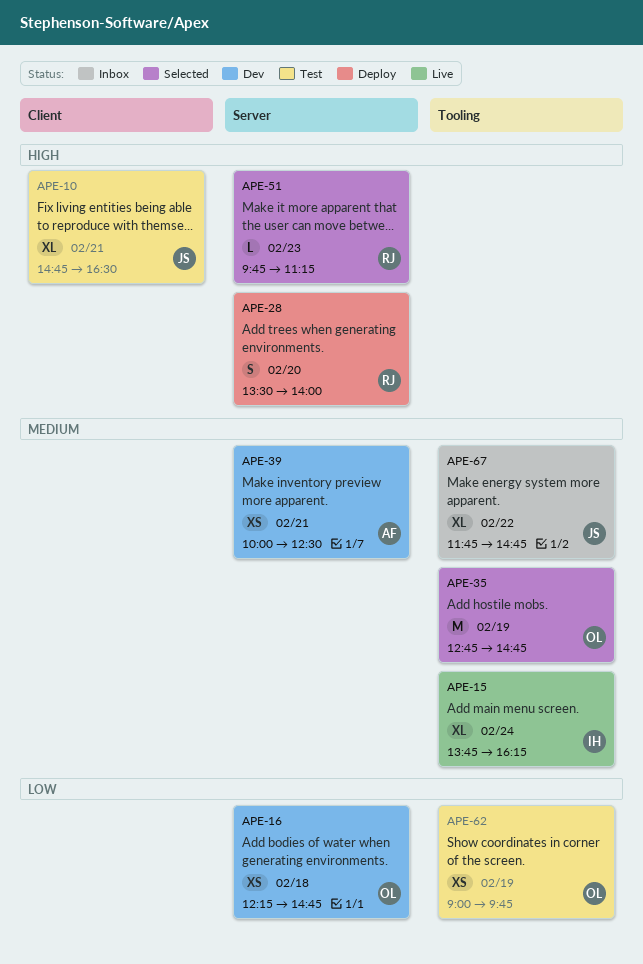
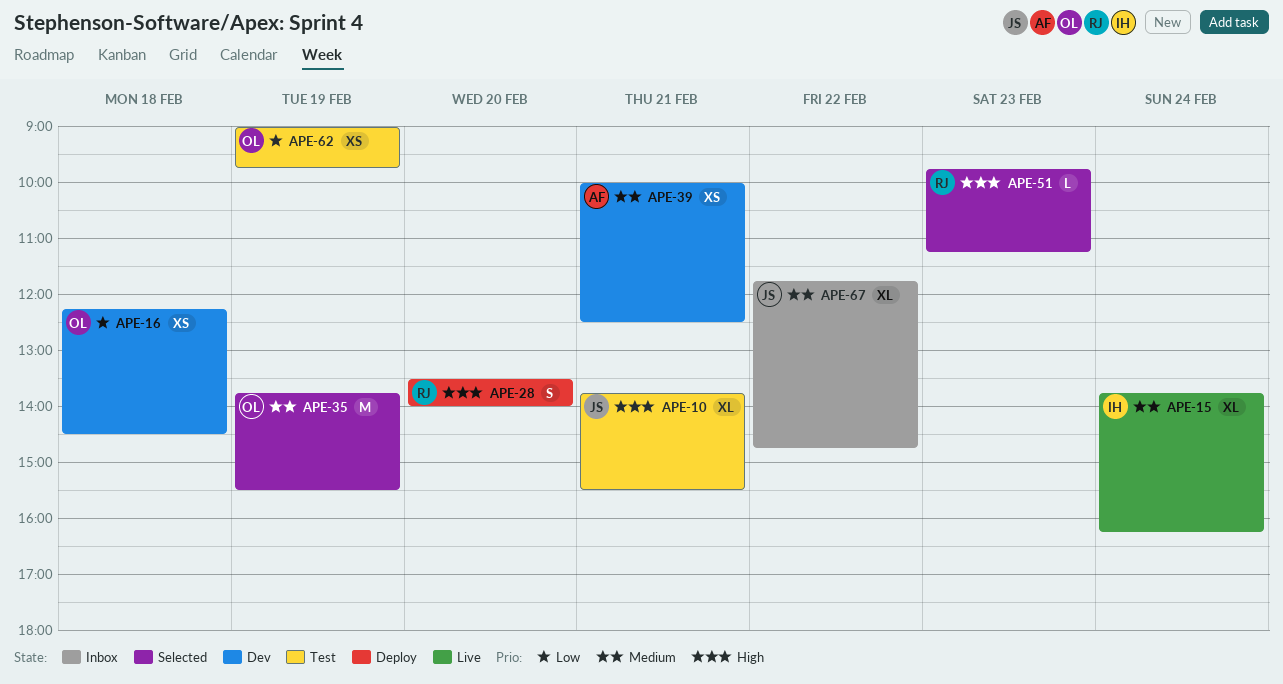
APE-10, begins: 14:45 -> 13:45
APE-10, ends: 16:30 -> 15:30
APE-16, ends: 14:45 -> 14:30
APE-35, begins: 12:45 -> 13:45
APE-35, ends: 14:45 -> 15:30

